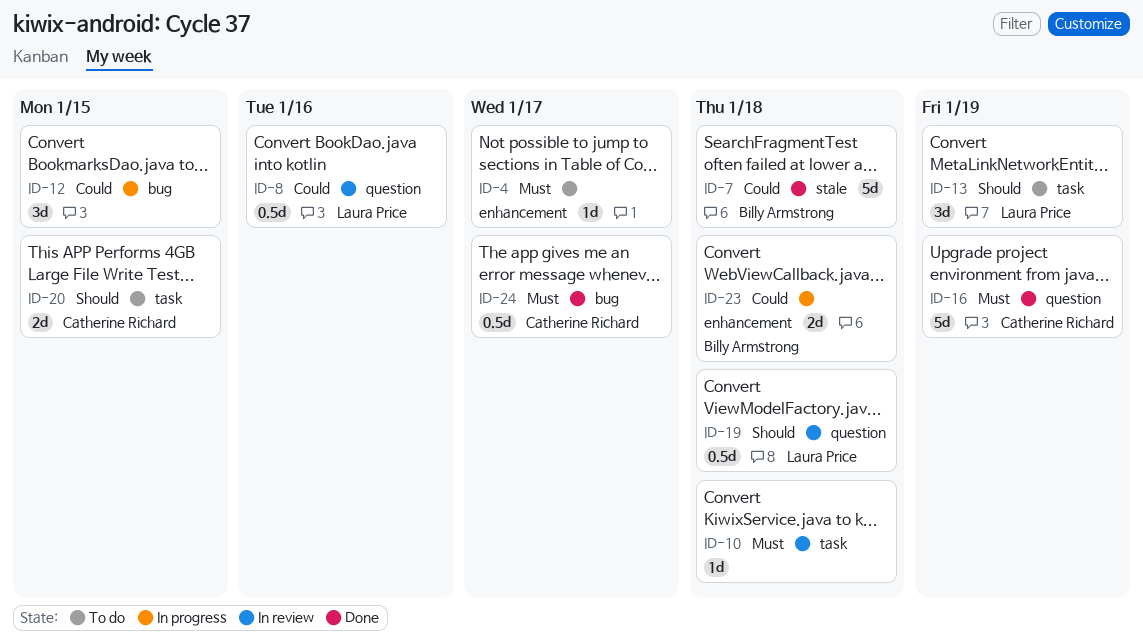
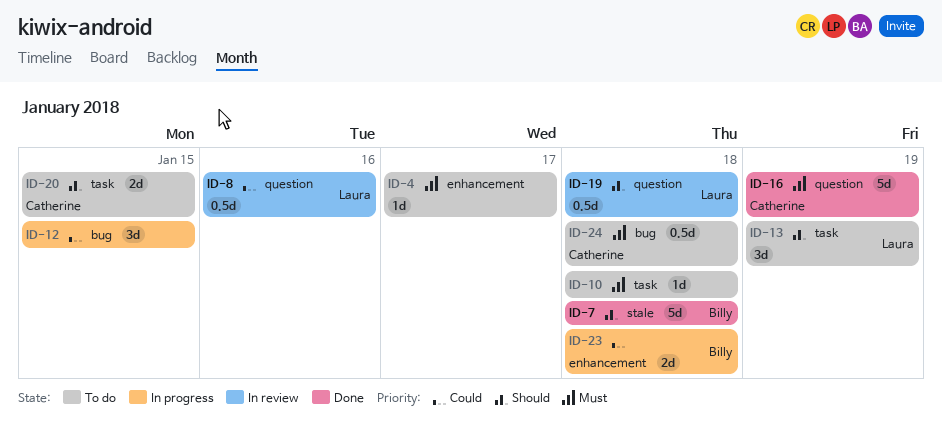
ID-7, priority: Could -> Should
ID-10, status: In review -> To do
ID-24, status: Done -> To do
ID-24, due: Jan 17 -> Jan 18

